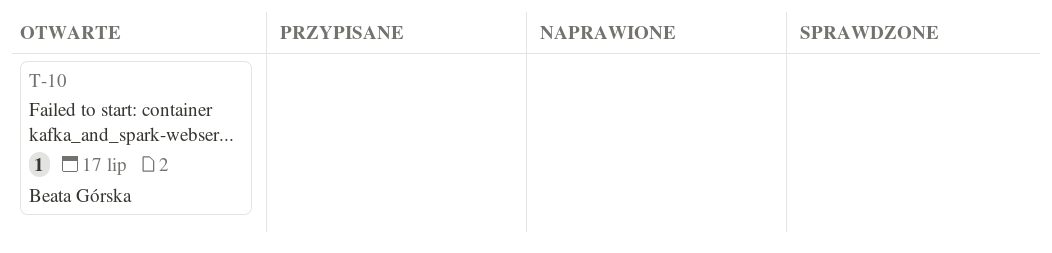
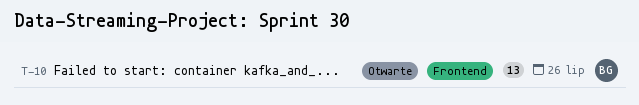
T-10, estimate: 1 -> 13
T-10, due: Jul 17 -> Jul 26

